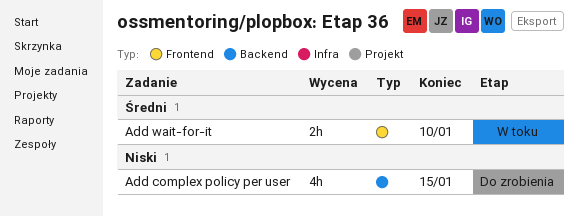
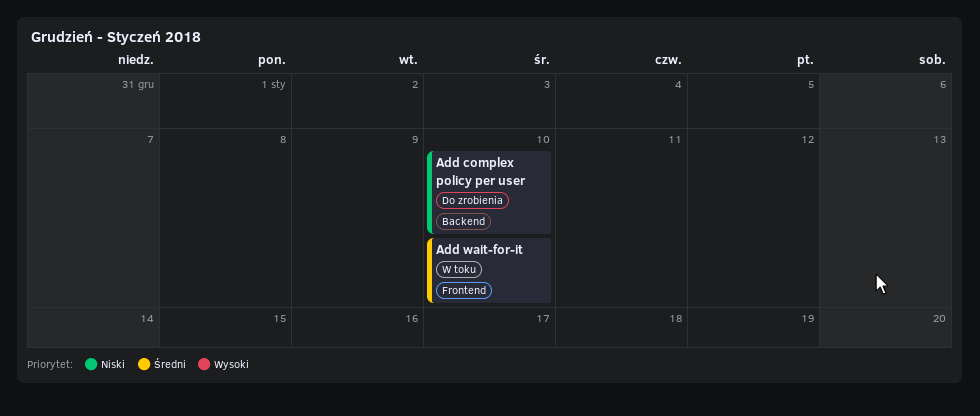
Add complex policy per user, due: Jan 15 -> Jan 10

